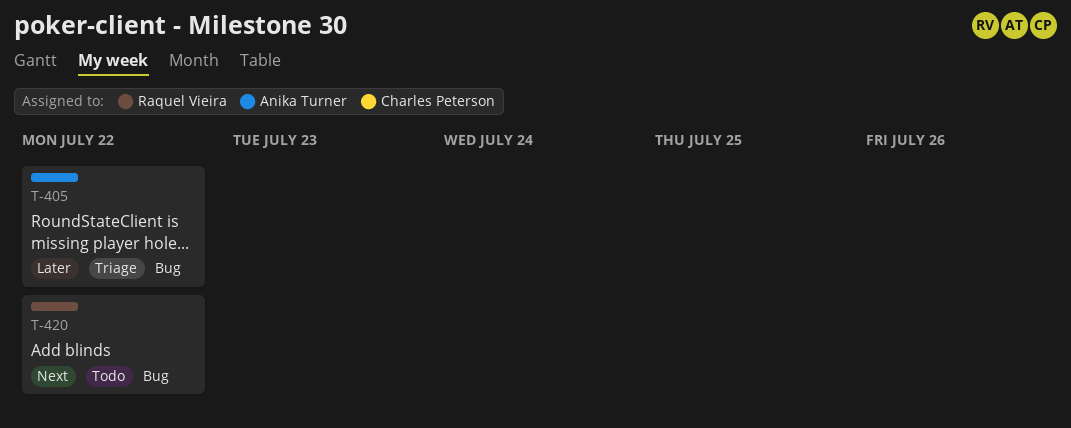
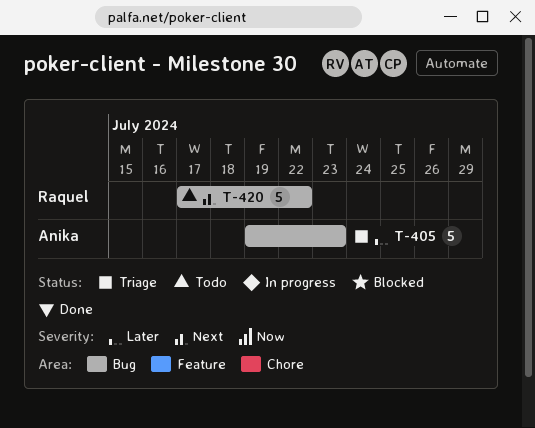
T-405, due: Jul 22 -> Jul 23

